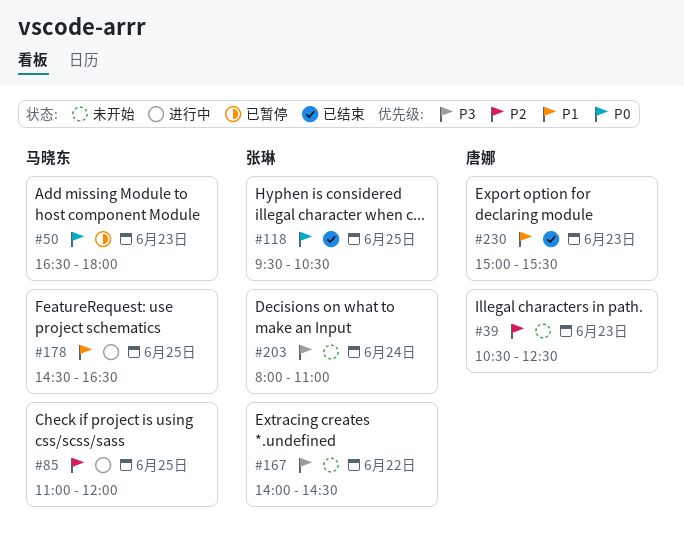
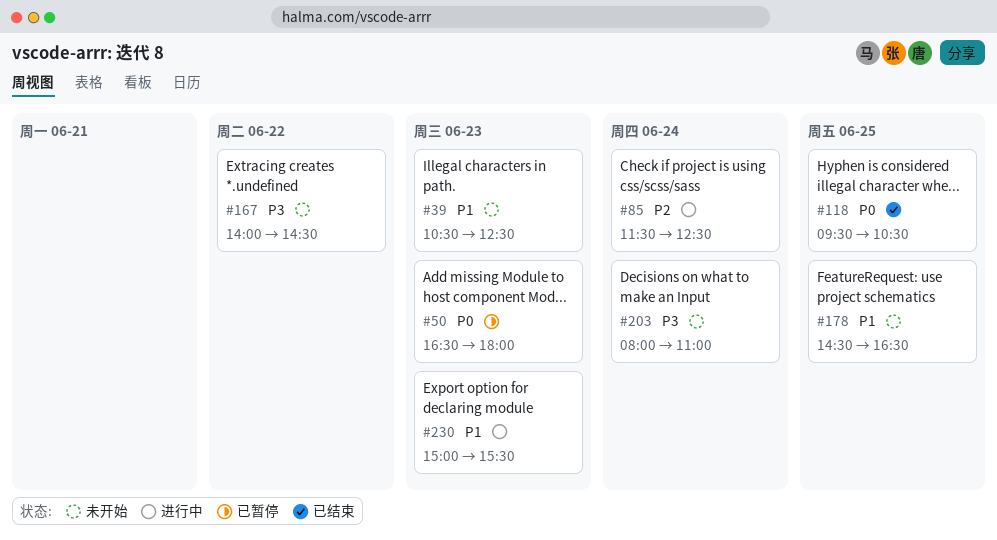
#39, priority: P2 -> P1
#85, day: Jun 25 -> Jun 24
#85, begins: 11:00 -> 11:30
#85, ends: 12:00 -> 12:30
#178, status: 进行中 -> 未开始
#230, status: 已结束 -> 进行中

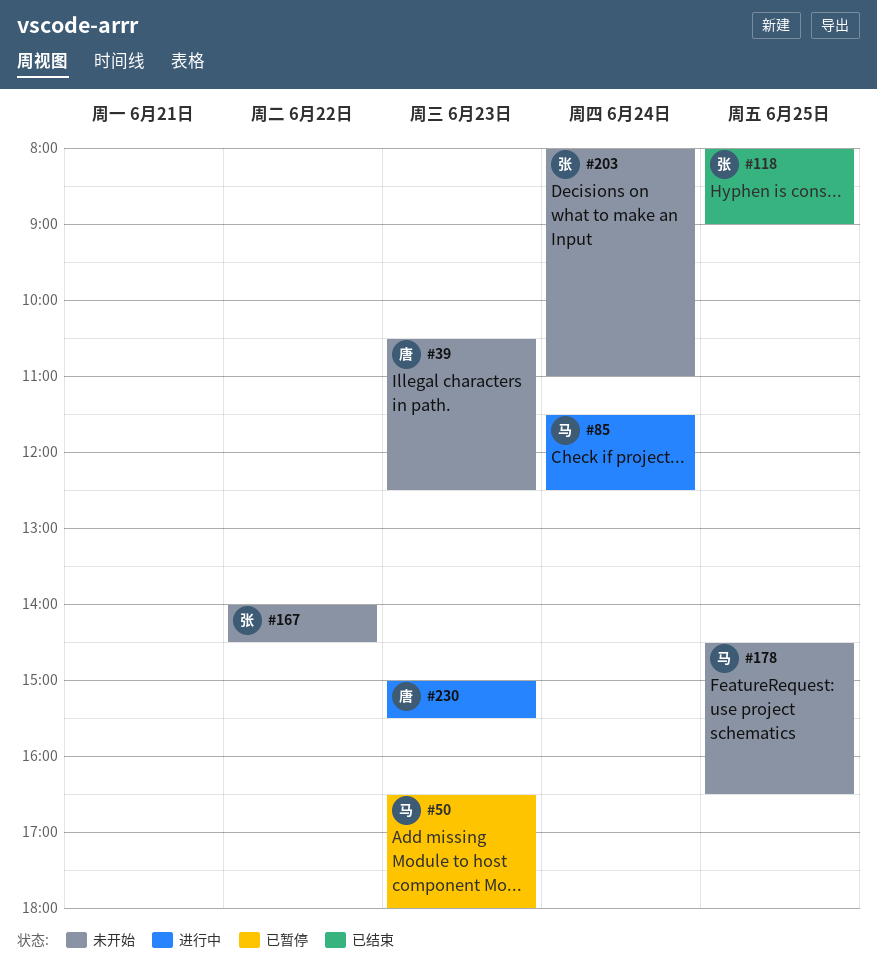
#118, begins: 09:30 -> 08:00
#118, ends: 10:30 -> 09:00

